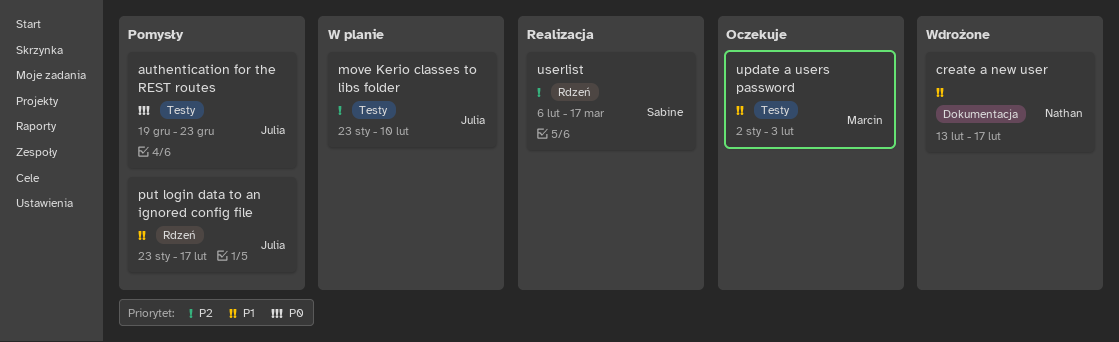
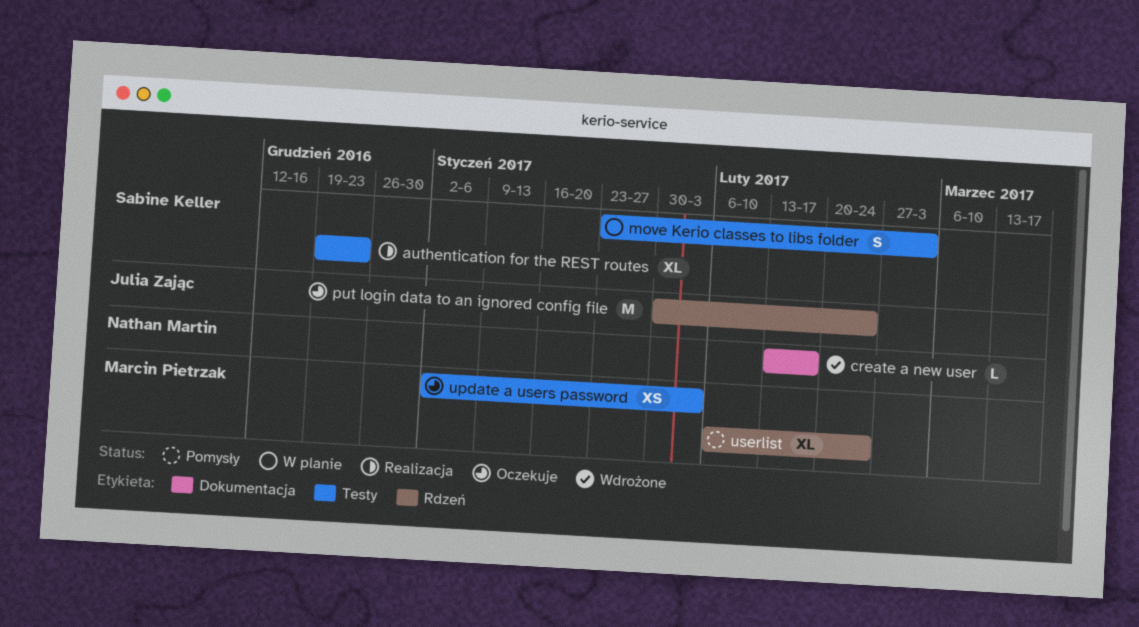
authentication for the REST routes, status: Pomysły -> Realizacja
authentication for the REST routes, owner: Julia Zając -> Sabine Keller
move Kerio classes to libs folder, owner: Julia Zając -> Sabine Keller
move Kerio classes to libs folder, due: Feb 10 -> Mar 3
put login data to an ignored config file, status: Pomysły -> Oczekuje
put login data to an ignored config file, start: Jan 23 -> Jan 30
put login data to an ignored config file, due: Feb 17 -> Feb 24
userlist, status: Realizacja -> Pomysły
userlist, owner: Sabine Keller -> Marcin Pietrzak
userlist, due: Mar 17 -> Feb 24

